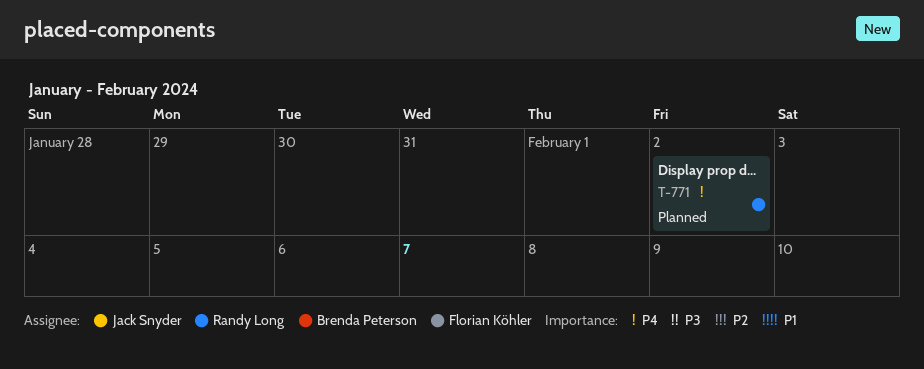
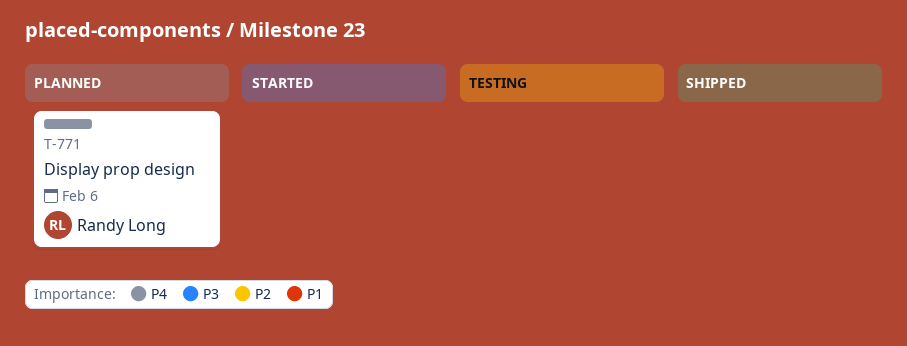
T-771, due: Feb 2 -> Feb 6

